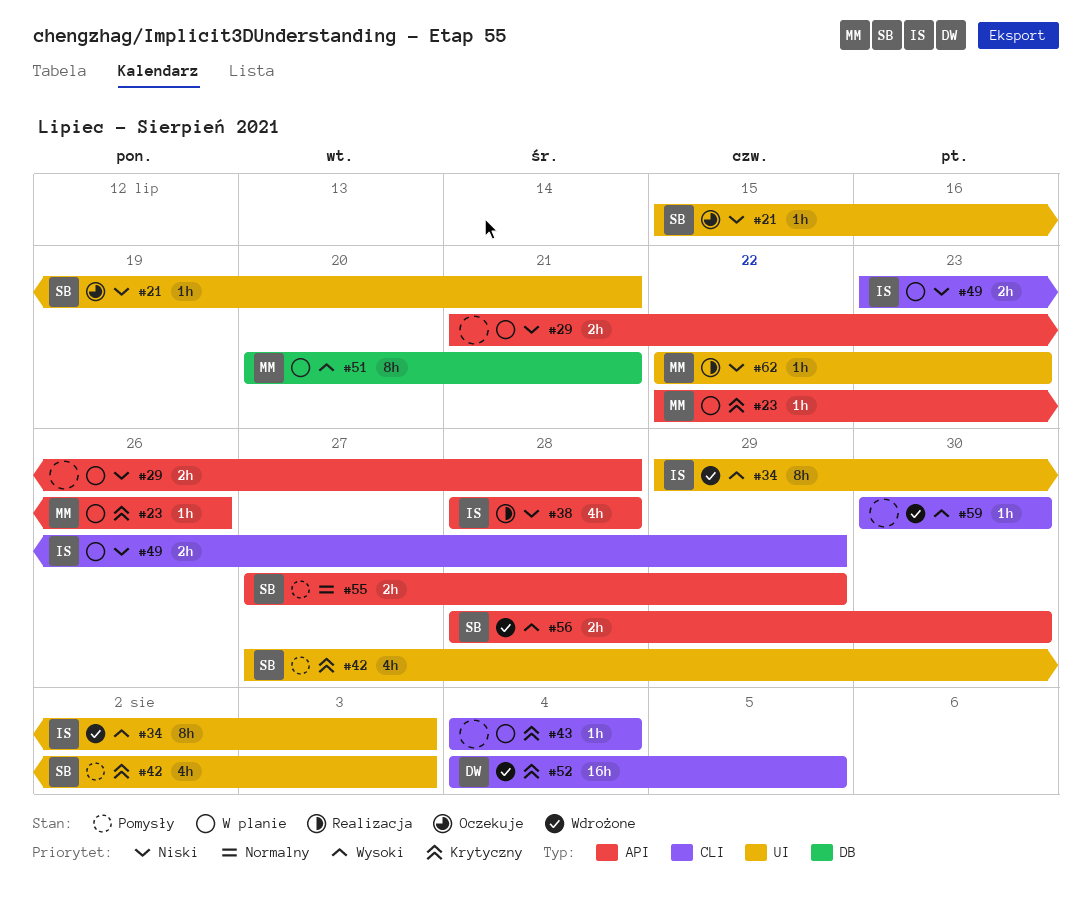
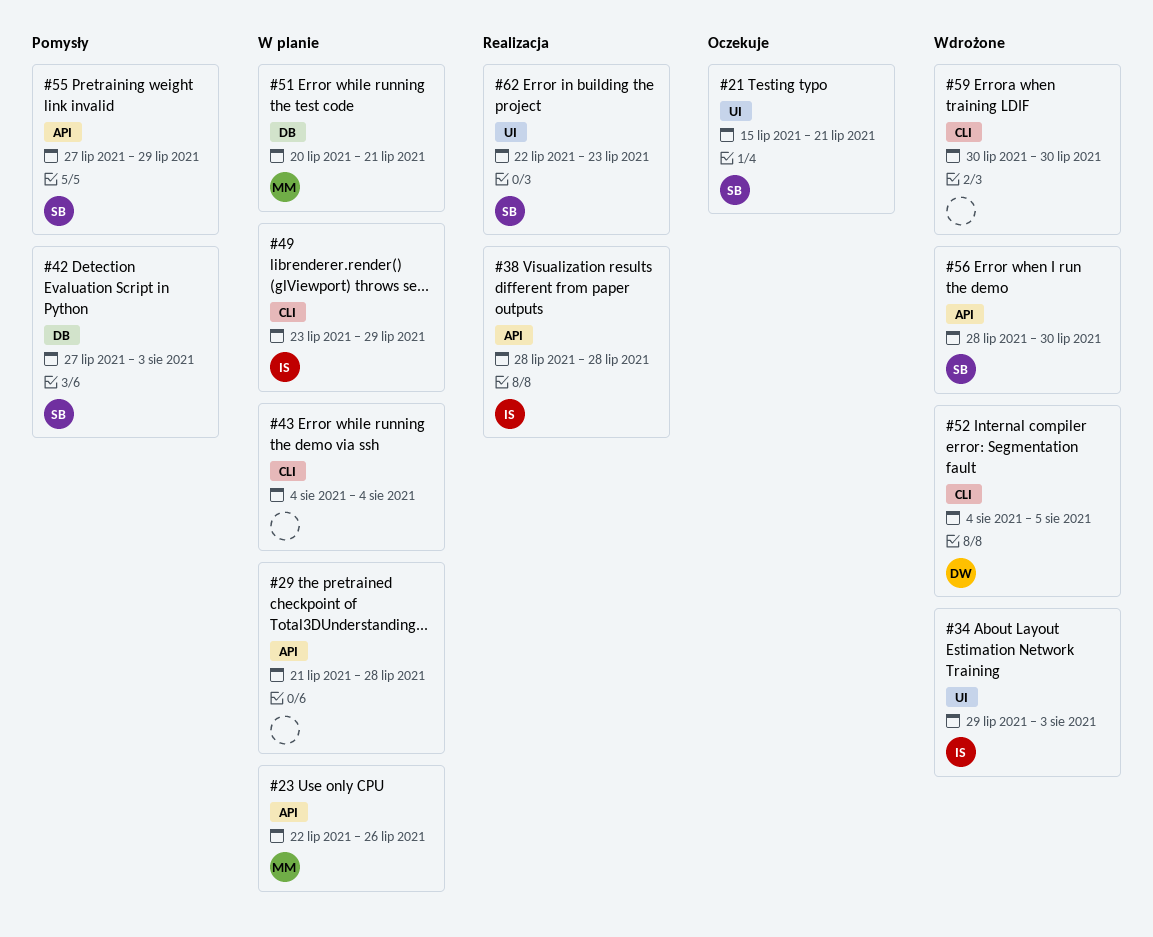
#42, label: UI -> DB
#62, owner: MM -> SB

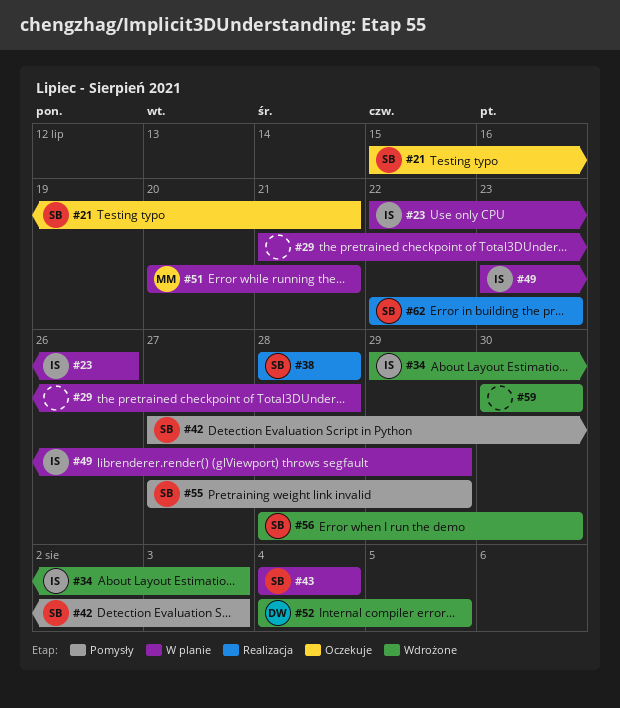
#23, owner: MM -> IS
#38, owner: IS -> SB
#43, owner: none -> SB

